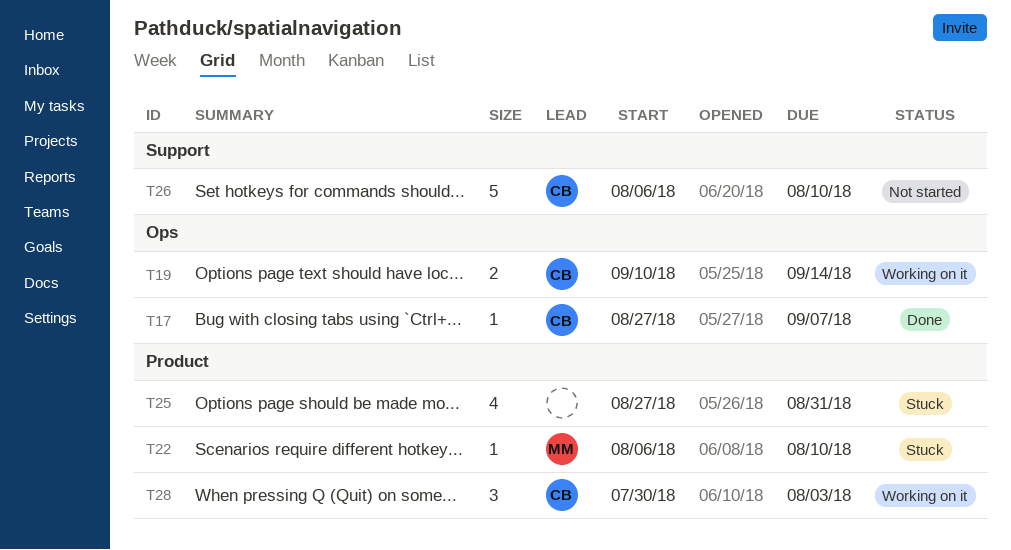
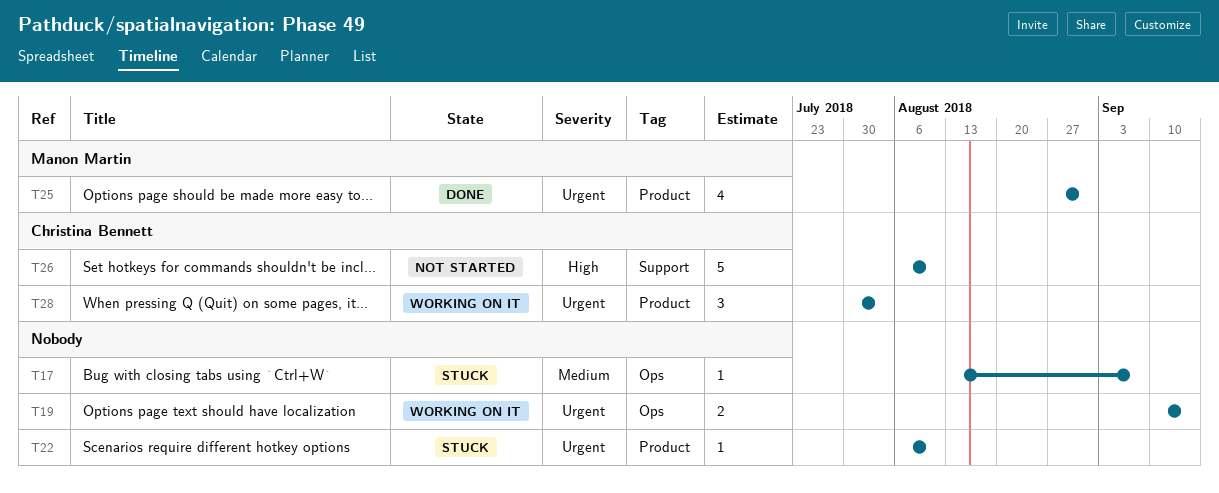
T17, status: Done -> Stuck
T17, owner: Christina Bennett -> none
T17, start: Aug 27 -> Aug 13
T19, owner: Christina Bennett -> none
T22, owner: Manon Martin -> none
T25, status: Stuck -> Done
T25, owner: none -> Manon Martin

